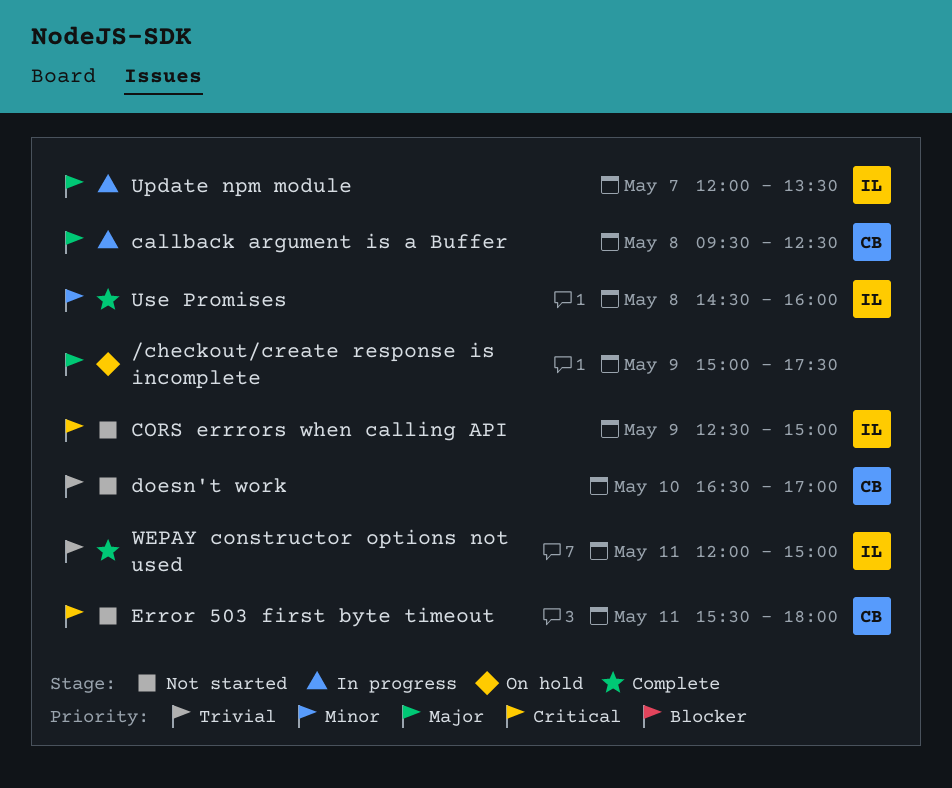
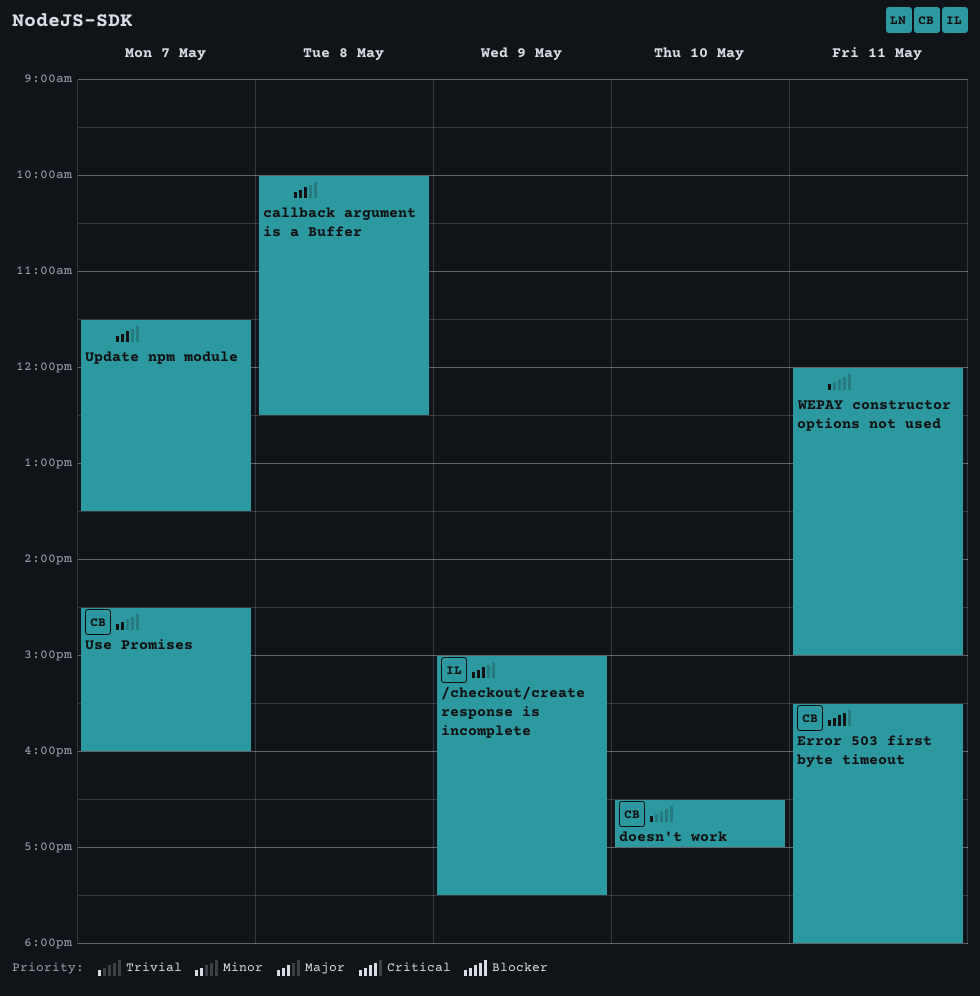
/checkout/create response is incomplete, owner: none -> IL
callback argument is a Buffer, owner: CB -> none
callback argument is a Buffer, begins: 09:30 -> 10:00
CORS errrors when calling API: present -> none
Update npm module, owner: IL -> none
Update npm module, begins: 12:00 -> 11:30
Use Promises, owner: IL -> CB
Use Promises, day: May 8 -> May 7
WEPAY constructor options not used, owner: IL -> none

